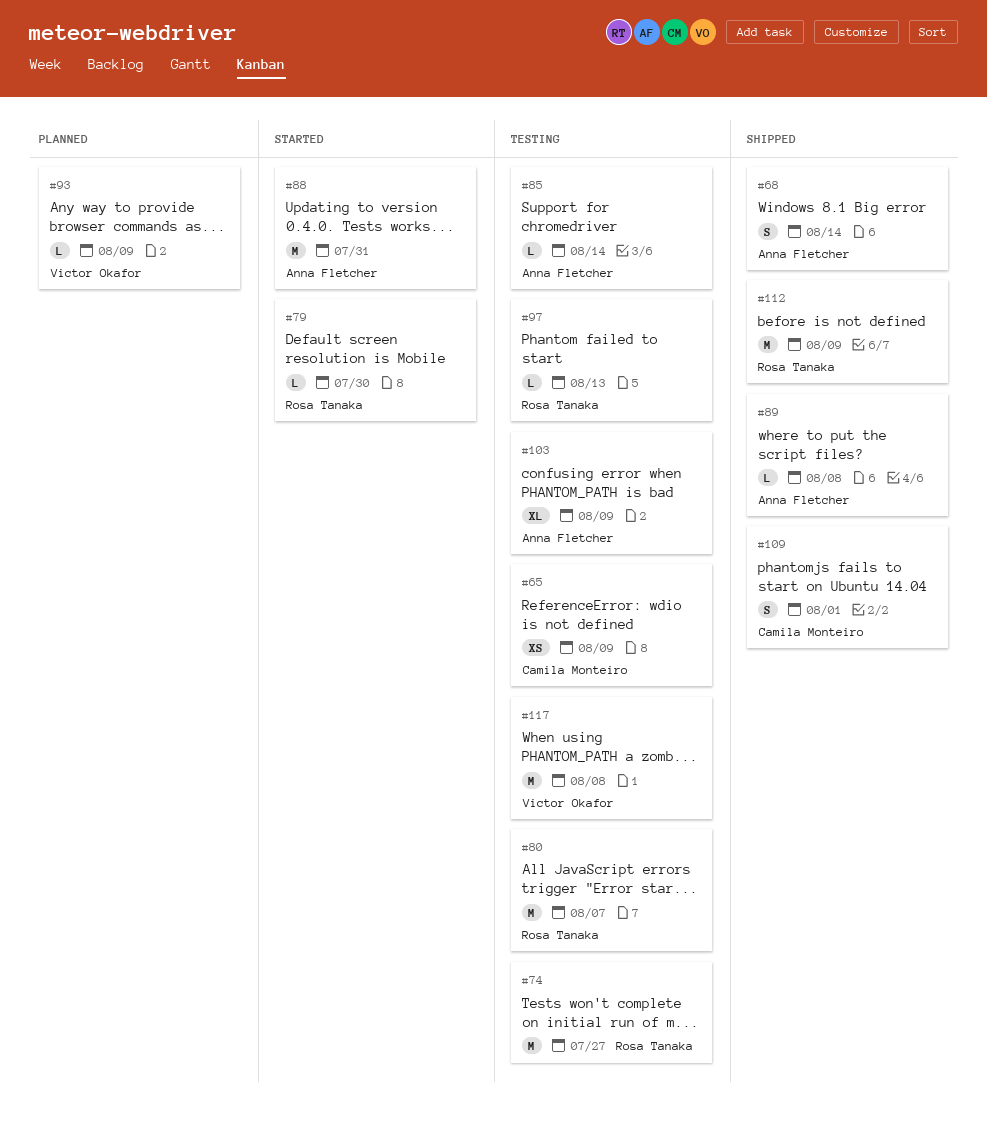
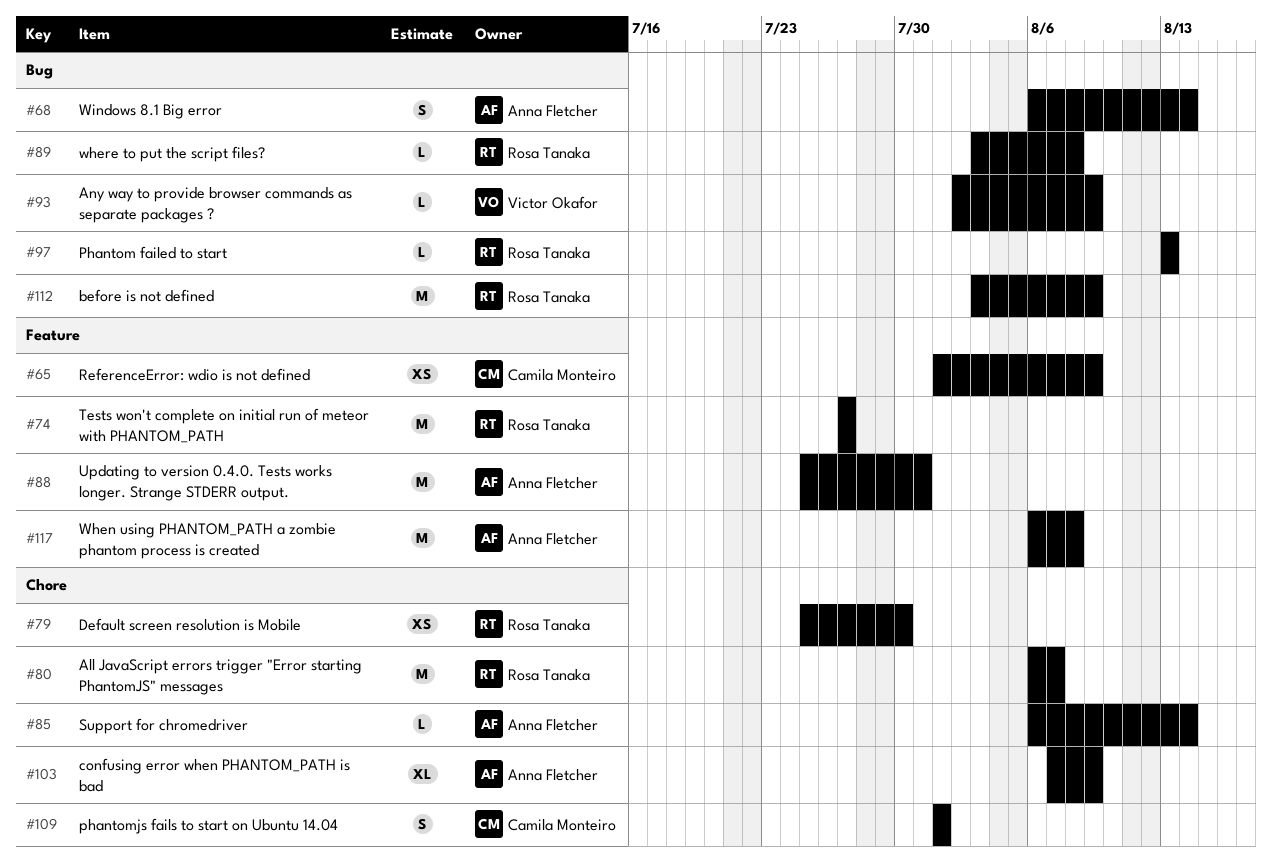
#79, estimate: L -> XS
#89, owner: Anna Fletcher -> Rosa Tanaka
#117, owner: Victor Okafor -> Anna Fletcher

